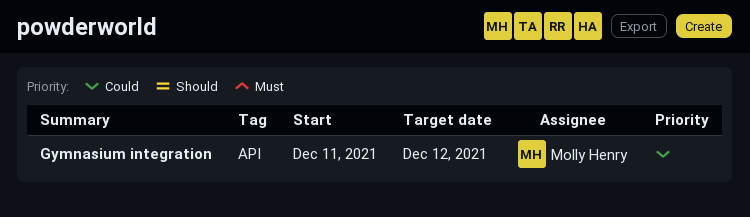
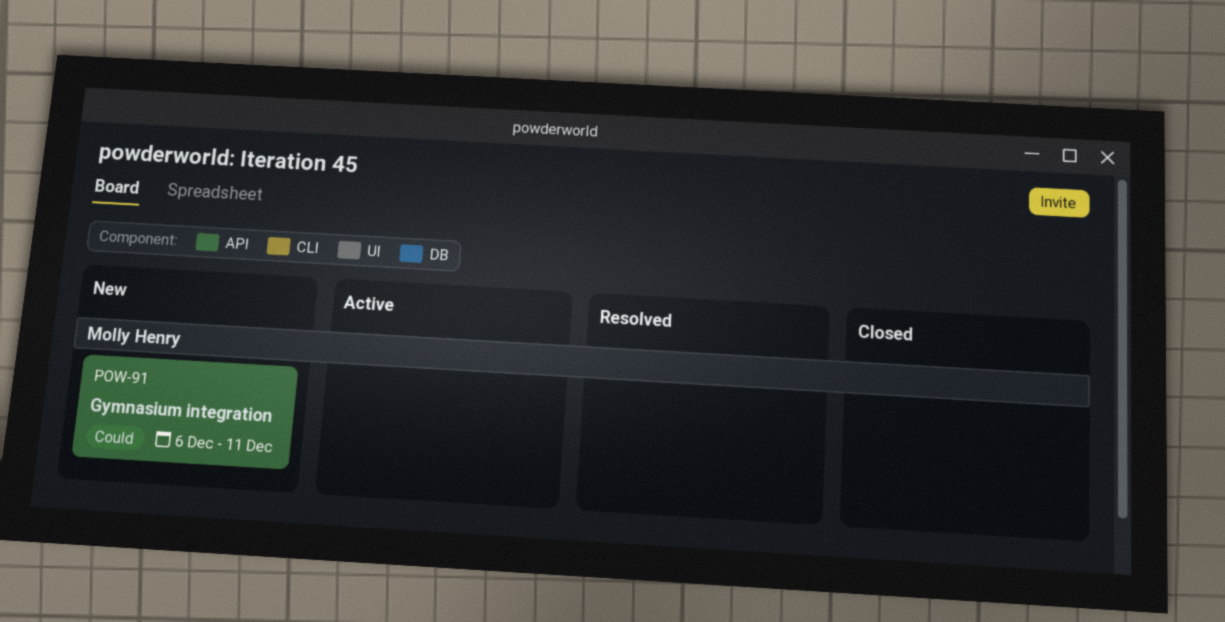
Gymnasium integration, start: Dec 11 -> Dec 6
Gymnasium integration, due: Dec 12 -> Dec 11

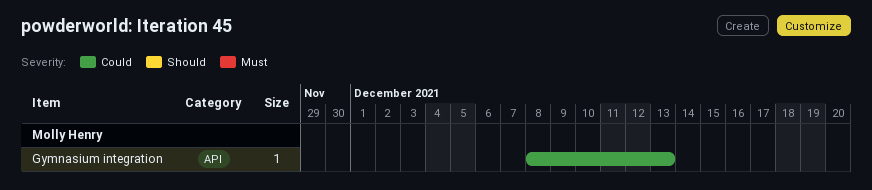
Gymnasium integration, start: Dec 6 -> Dec 8
Gymnasium integration, due: Dec 11 -> Dec 13

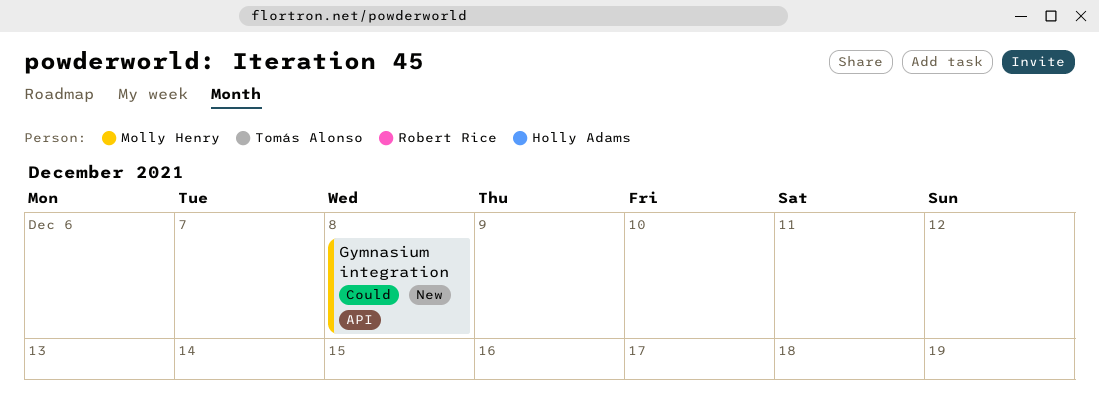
Gymnasium integration, due: Dec 13 -> Dec 8

